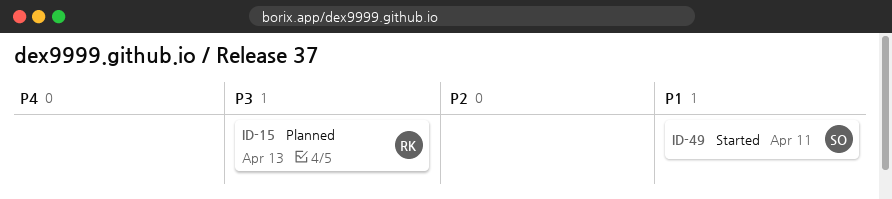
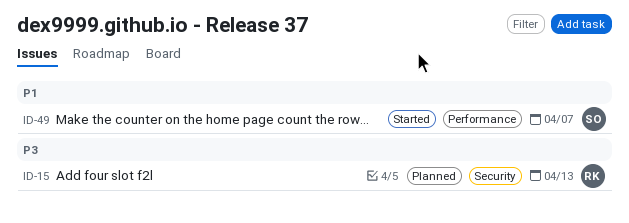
ID-49, due: Apr 11 -> Apr 7

